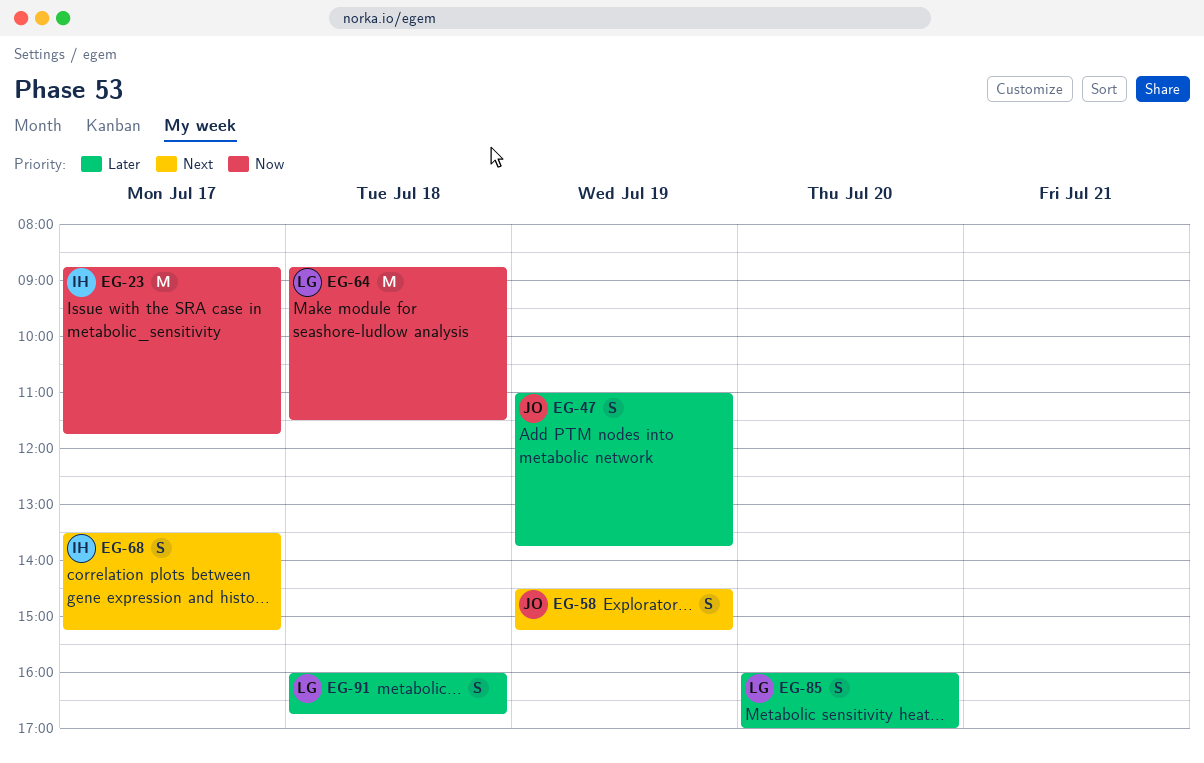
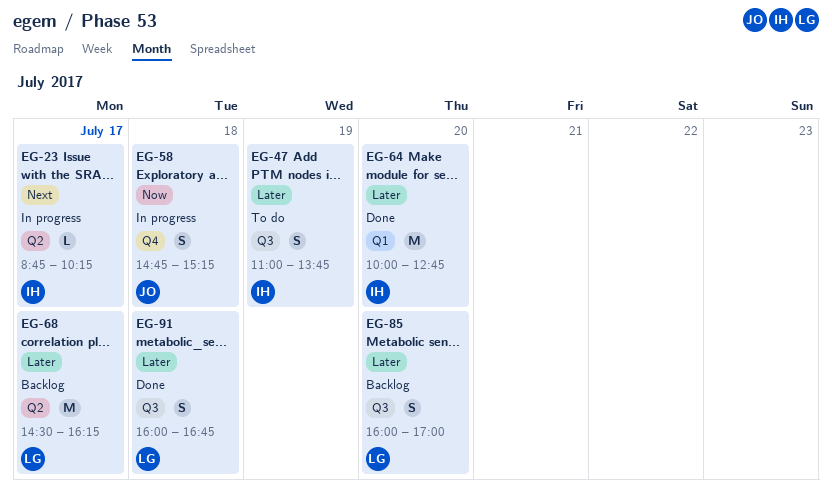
EG-23, priority: Now -> Next
EG-23, estimate: M -> L
EG-23, ends: 11:45 -> 10:15
EG-47, owner: JO -> IH
EG-58, priority: Next -> Now
EG-58, day: Jul 19 -> Jul 18
EG-58, begins: 14:30 -> 14:45
EG-64, owner: LG -> IH
EG-64, priority: Now -> Later
EG-64, day: Jul 18 -> Jul 20
EG-64, begins: 08:45 -> 10:00
EG-64, ends: 11:30 -> 12:45
EG-68, owner: IH -> LG
EG-68, priority: Next -> Later
EG-68, estimate: S -> M
EG-68, begins: 13:30 -> 14:30
EG-68, ends: 15:15 -> 16:15

